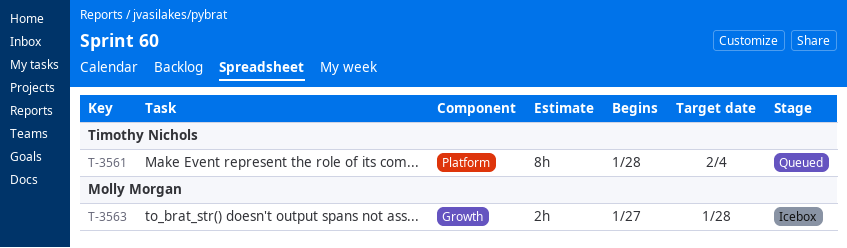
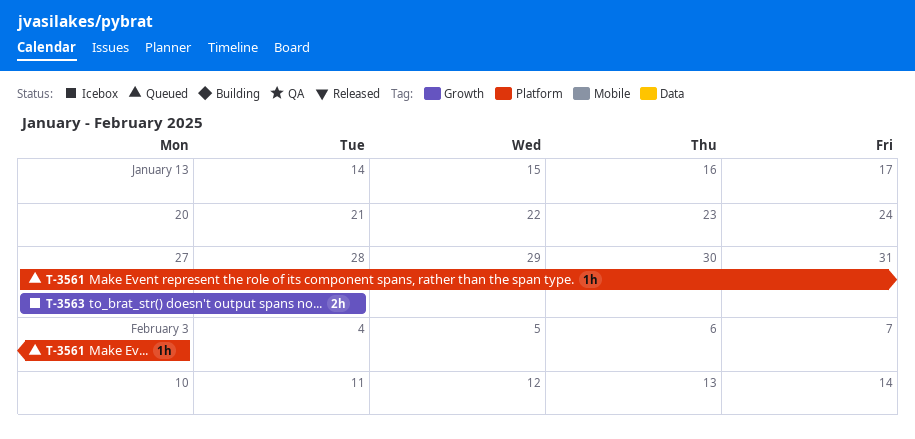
T-3561, estimate: 8h -> 1h
T-3561, start: Jan 28 -> Jan 27
T-3561, due: Feb 4 -> Feb 3

